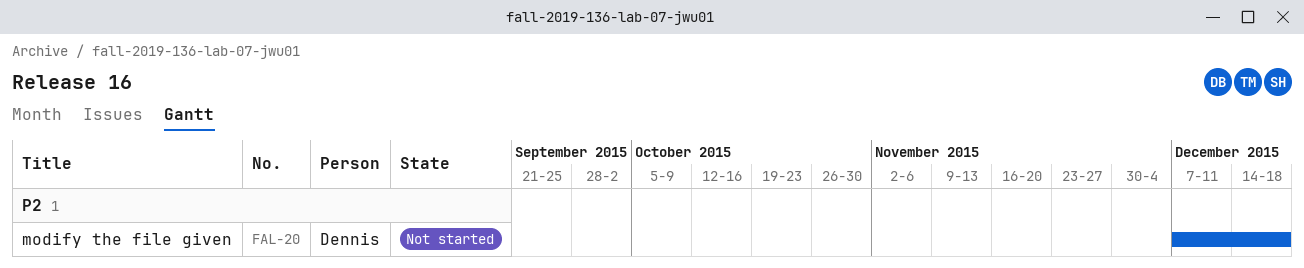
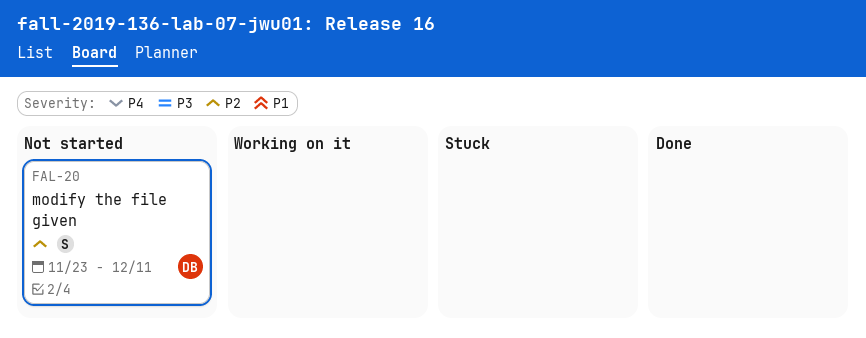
FAL-20, start: Dec 7 -> Nov 23
FAL-20, due: Dec 18 -> Dec 11

